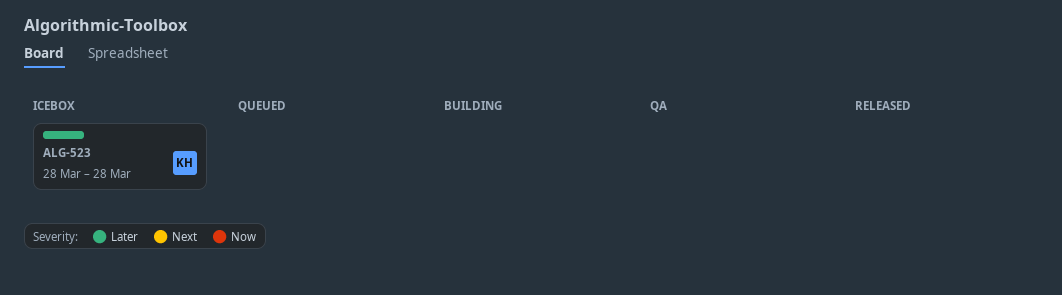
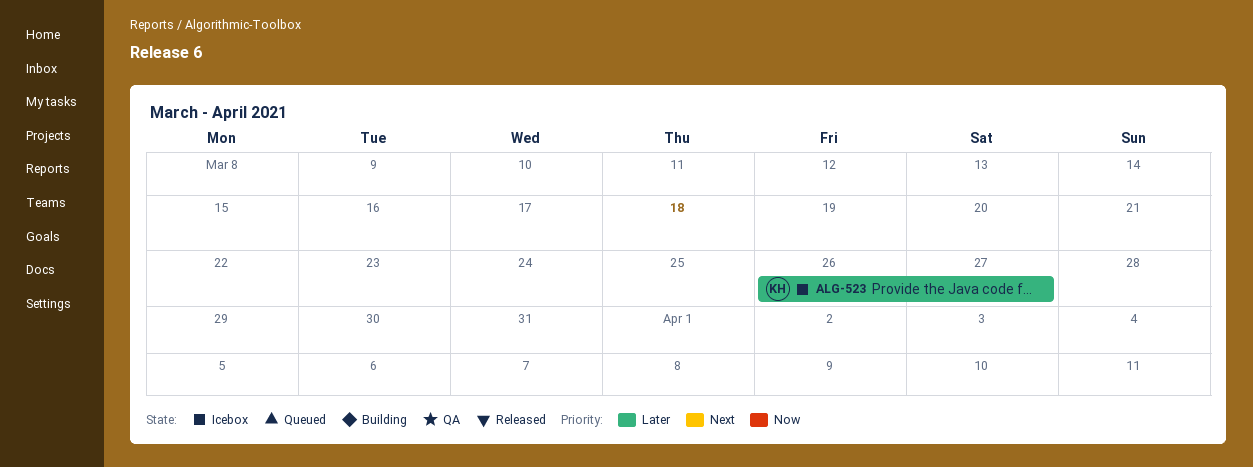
ALG-523, start: Mar 28 -> Mar 26
ALG-523, due: Mar 28 -> Mar 27

